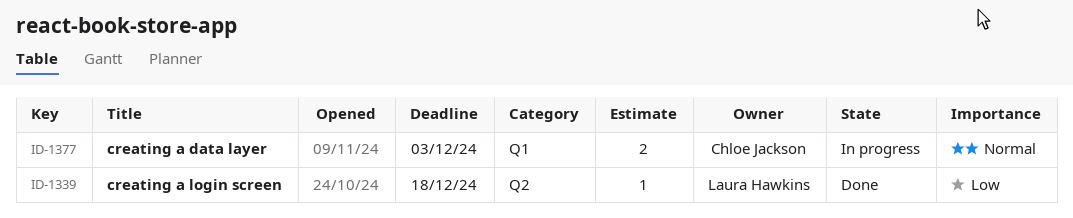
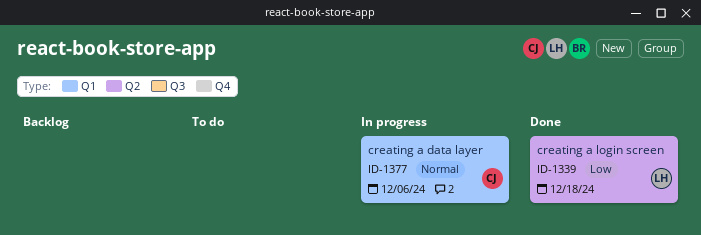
ID-1377, due: Dec 3 -> Dec 6

